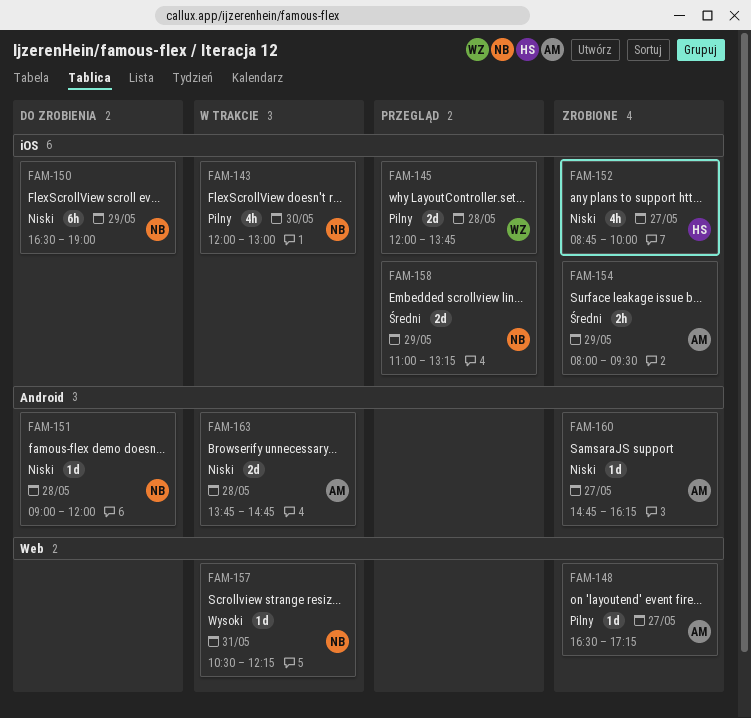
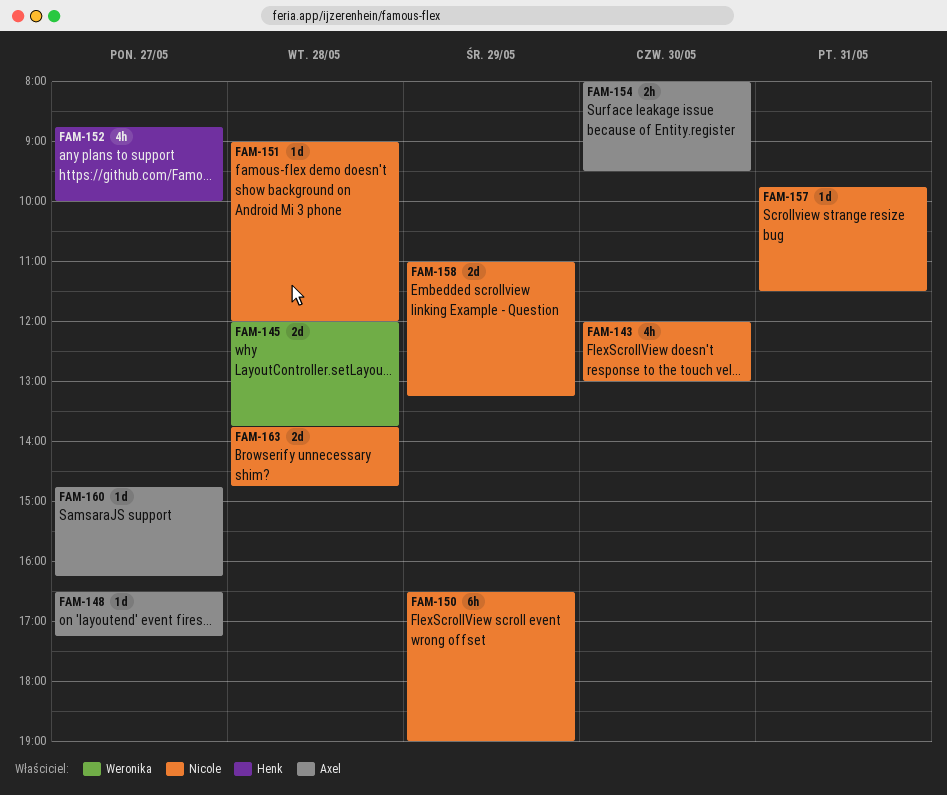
FAM-154, day: May 29 -> May 30
FAM-157, begins: 10:30 -> 09:45
FAM-157, ends: 12:15 -> 11:30
FAM-163, owner: Axel -> Nicole

